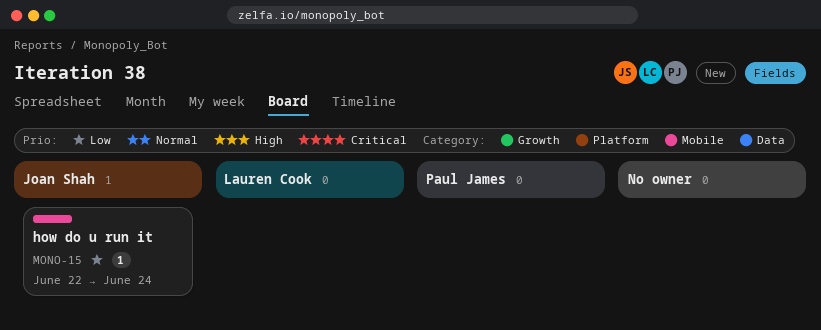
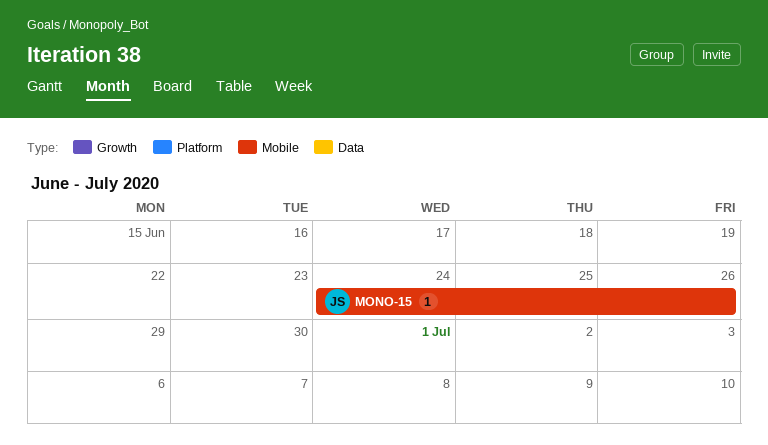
MONO-15, start: Jun 22 -> Jun 24
MONO-15, due: Jun 24 -> Jun 26

